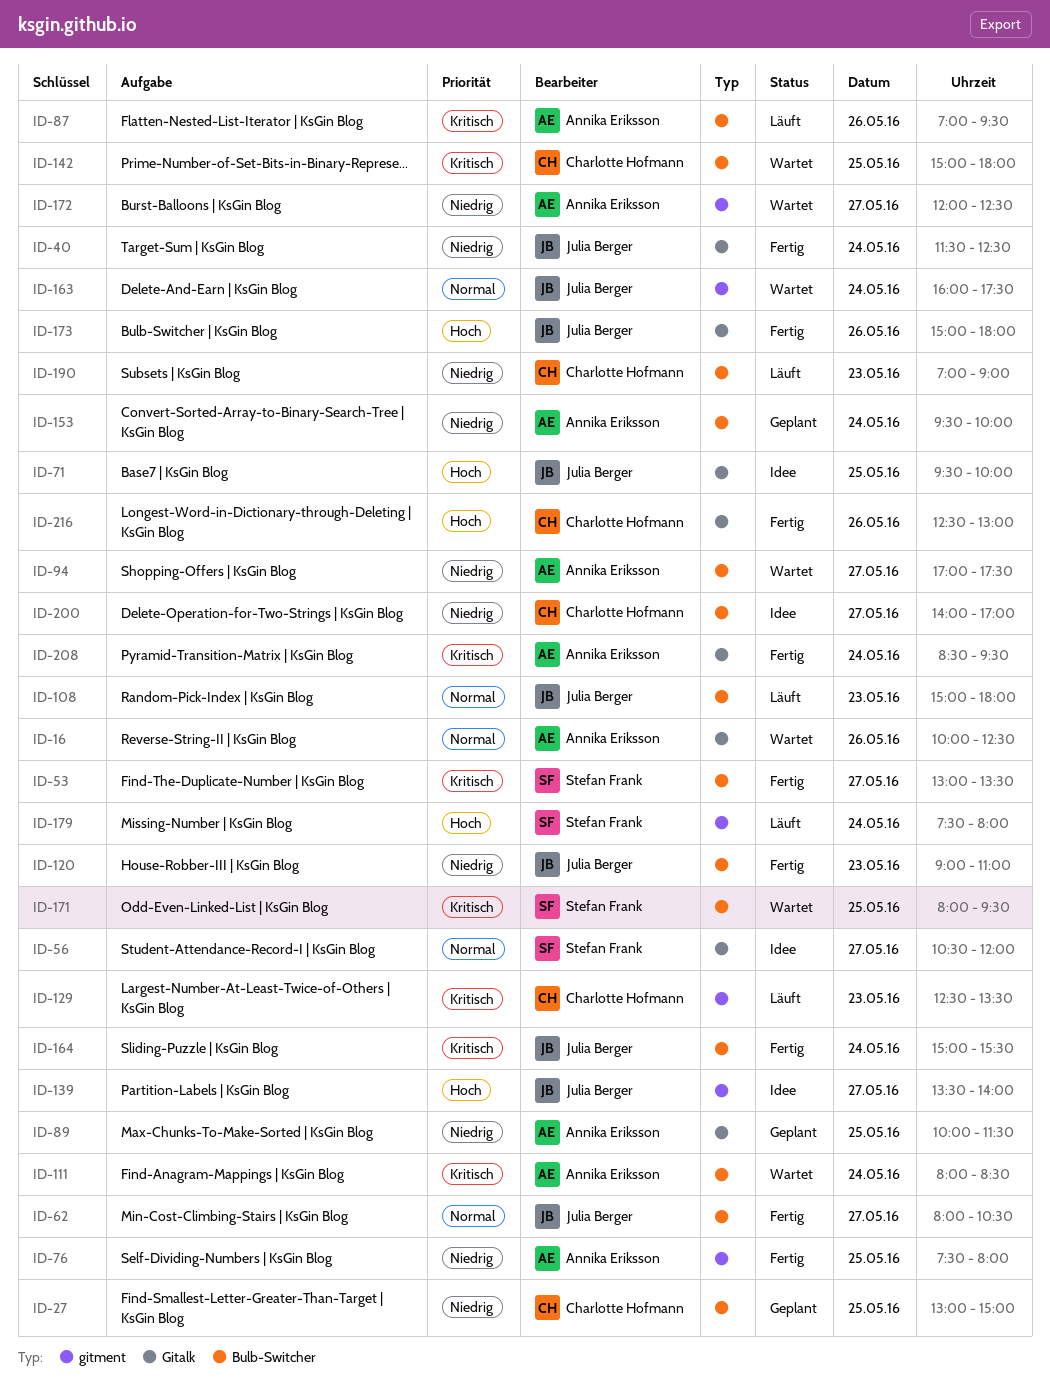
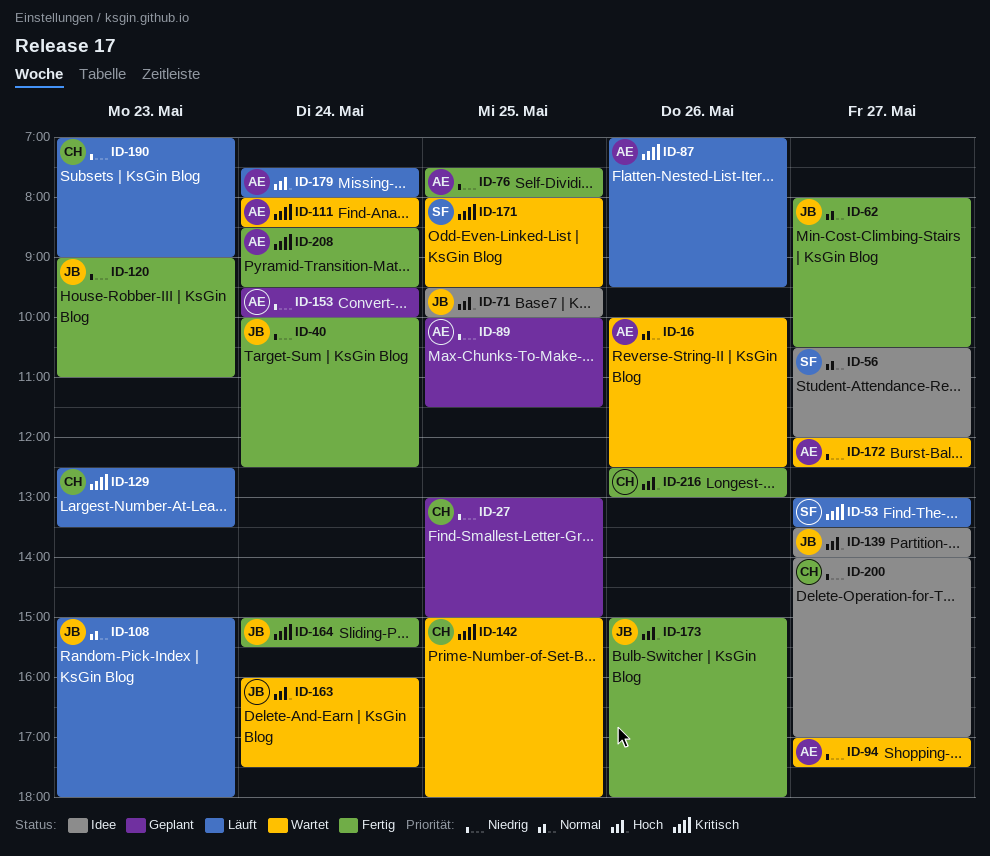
ID-40, begins: 11:30 -> 10:00
ID-53, status: Fertig -> Läuft
ID-163, priority: Normal -> Hoch
ID-179, owner: Stefan Frank -> Annika Eriksson

